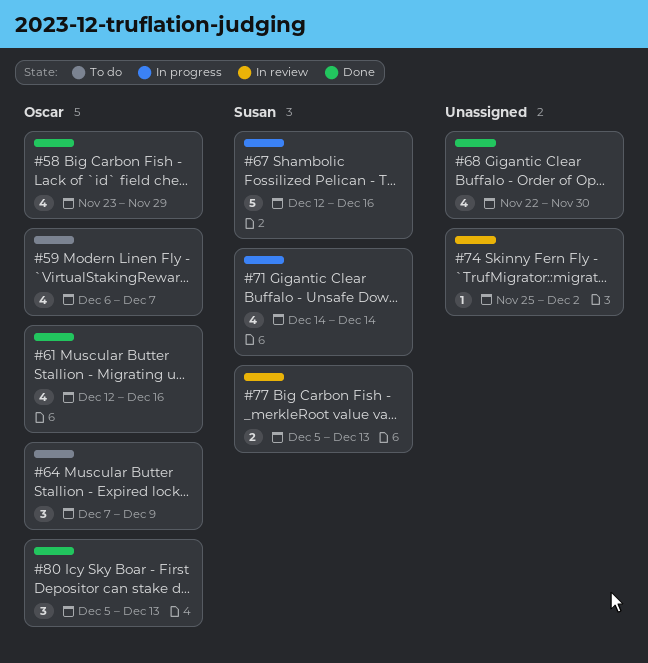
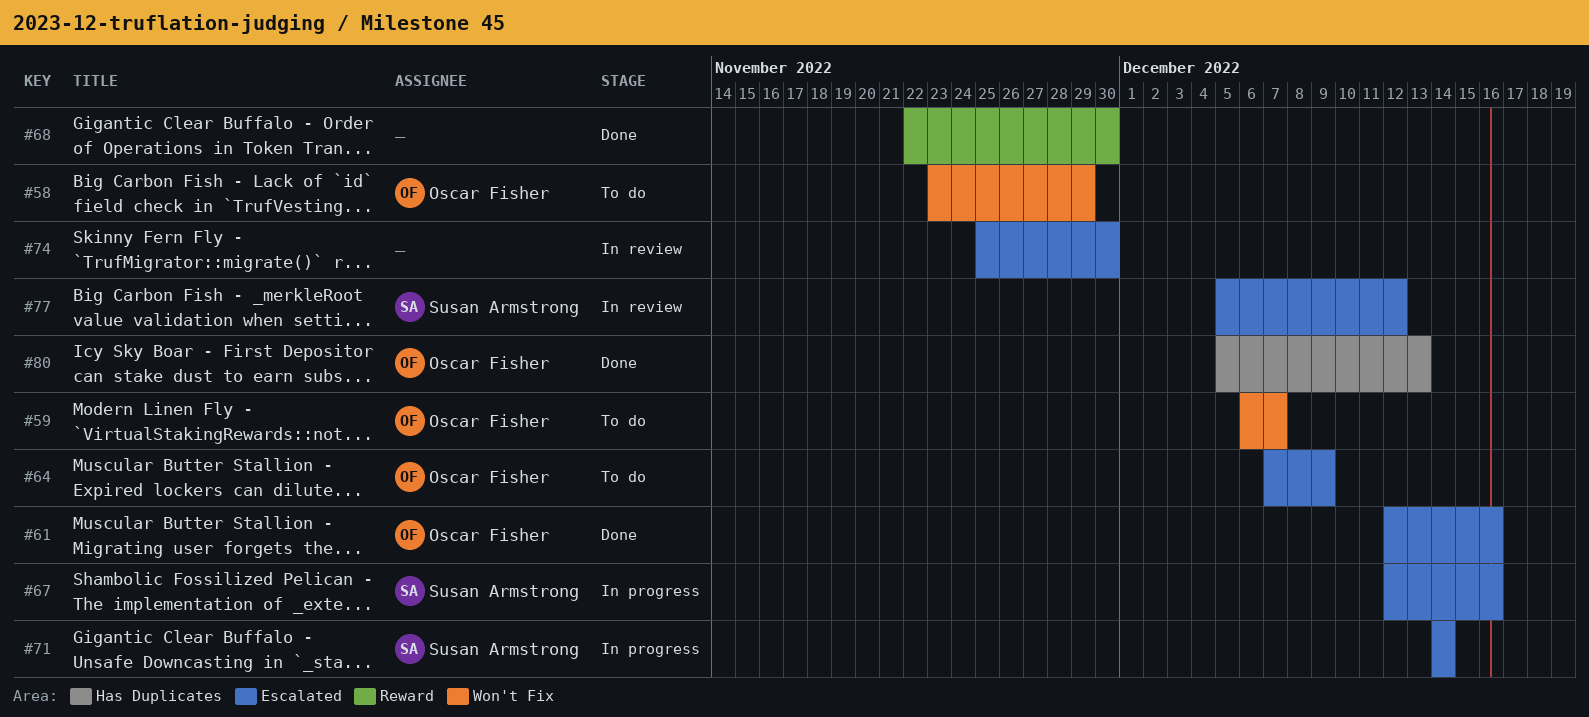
#58, status: Done -> To do
#74, due: Dec 2 -> Nov 30
#77, due: Dec 13 -> Dec 12

